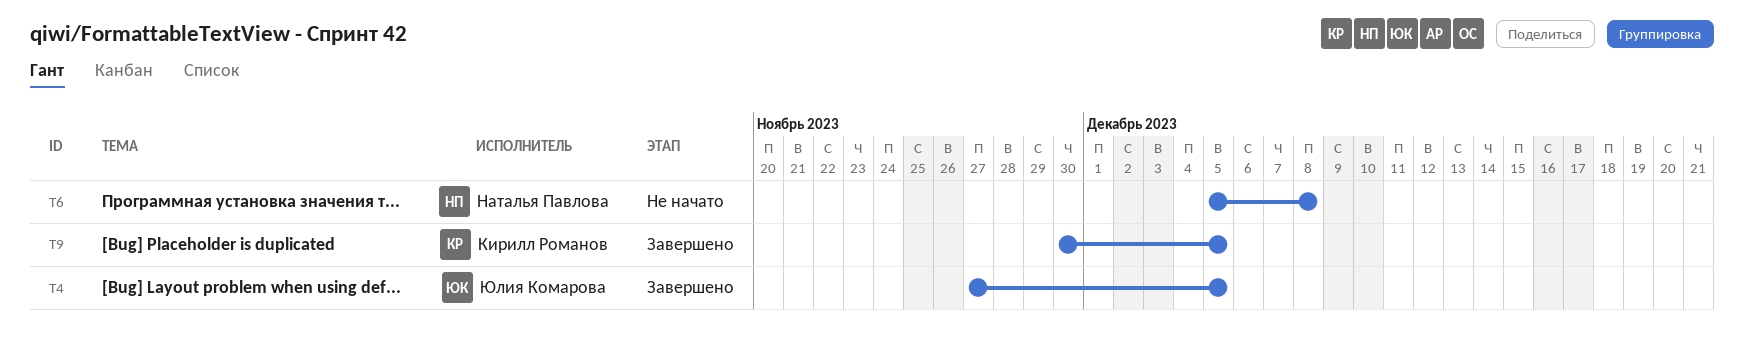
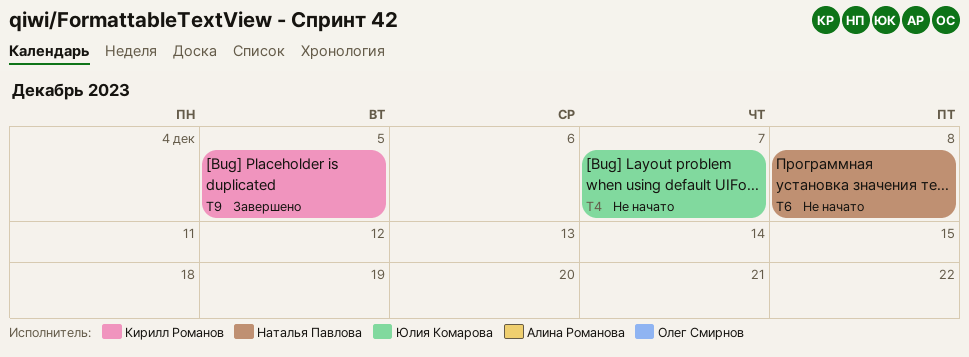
T4, status: Завершено -> Не начато
T4, due: Dec 5 -> Dec 7

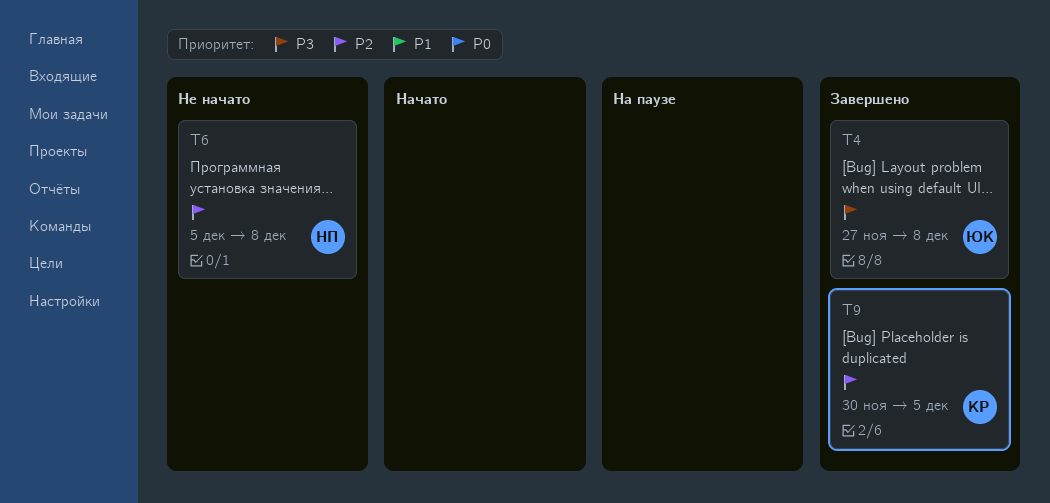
T4, status: Не начато -> Завершено
T4, due: Dec 7 -> Dec 8

